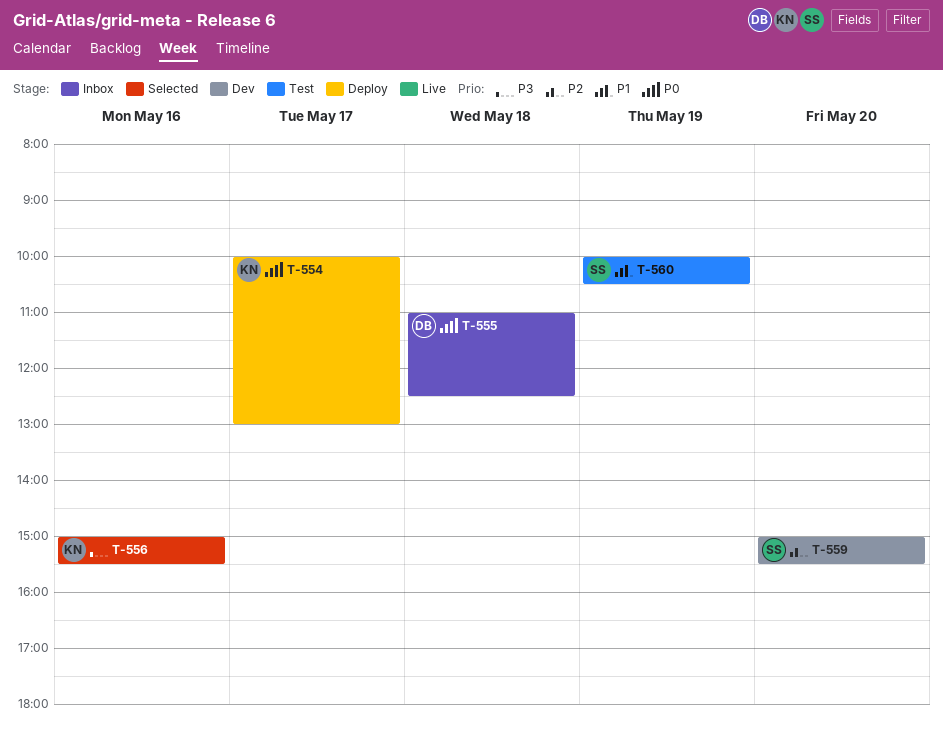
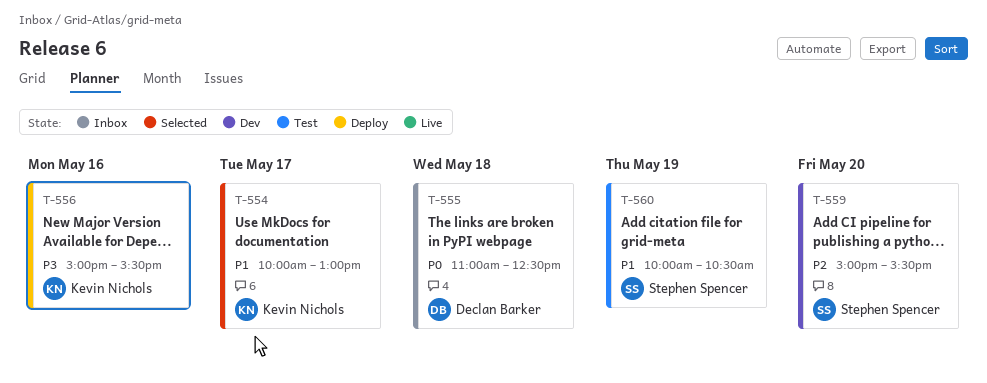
T-554, status: Deploy -> Selected
T-554, priority: P0 -> P1
T-556, status: Selected -> Deploy

